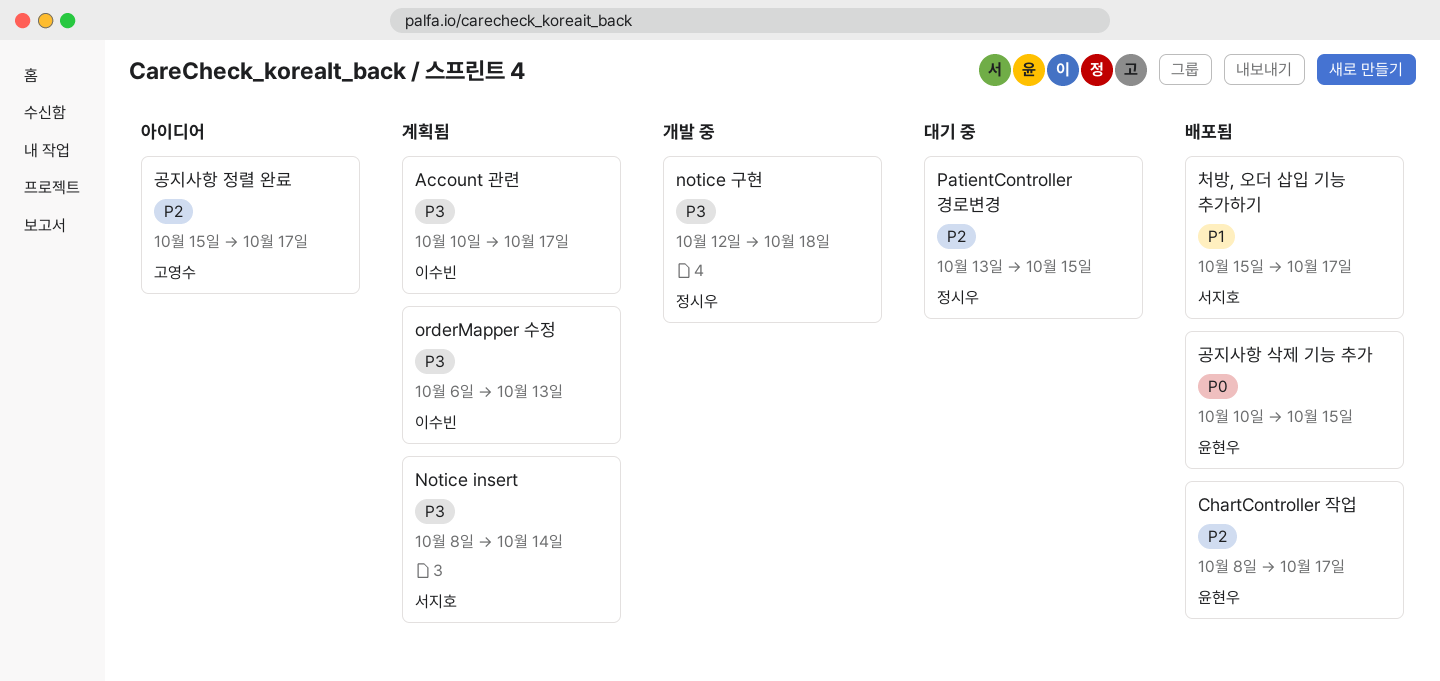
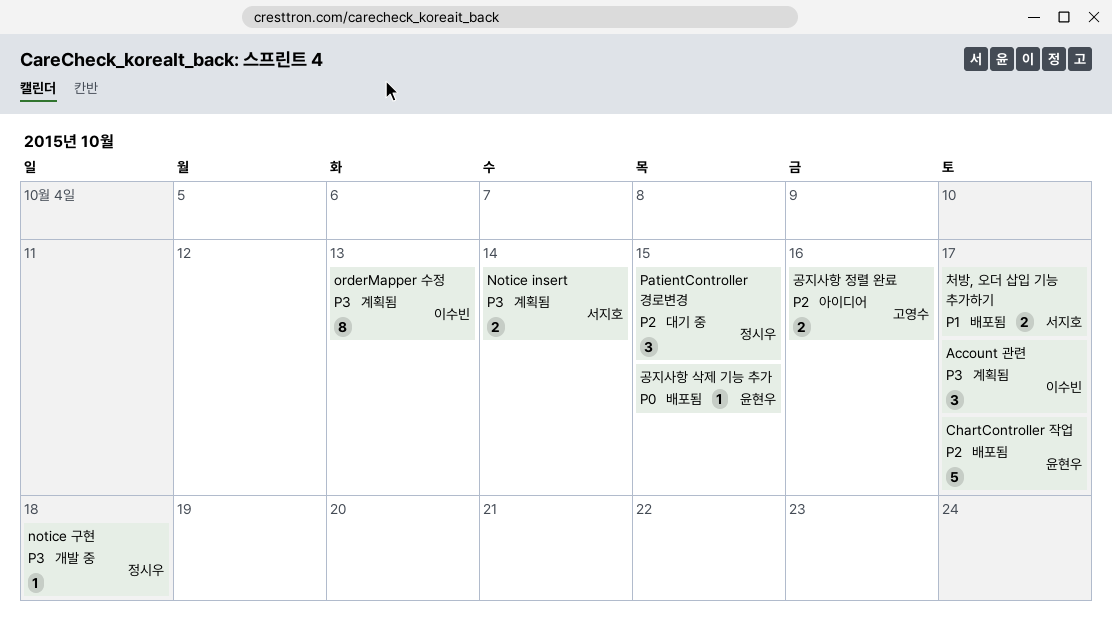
공지사항 정렬 완료, due: Oct 17 -> Oct 16

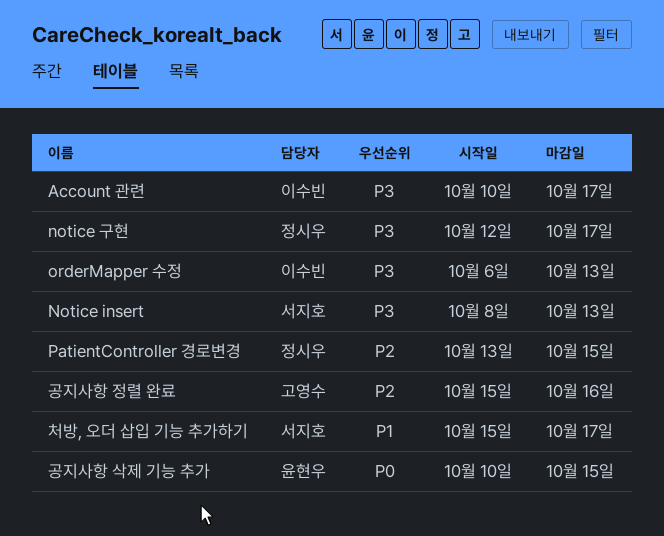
ChartController 작업: present -> none
Notice insert, due: Oct 14 -> Oct 13
notice 구현, due: Oct 18 -> Oct 17

